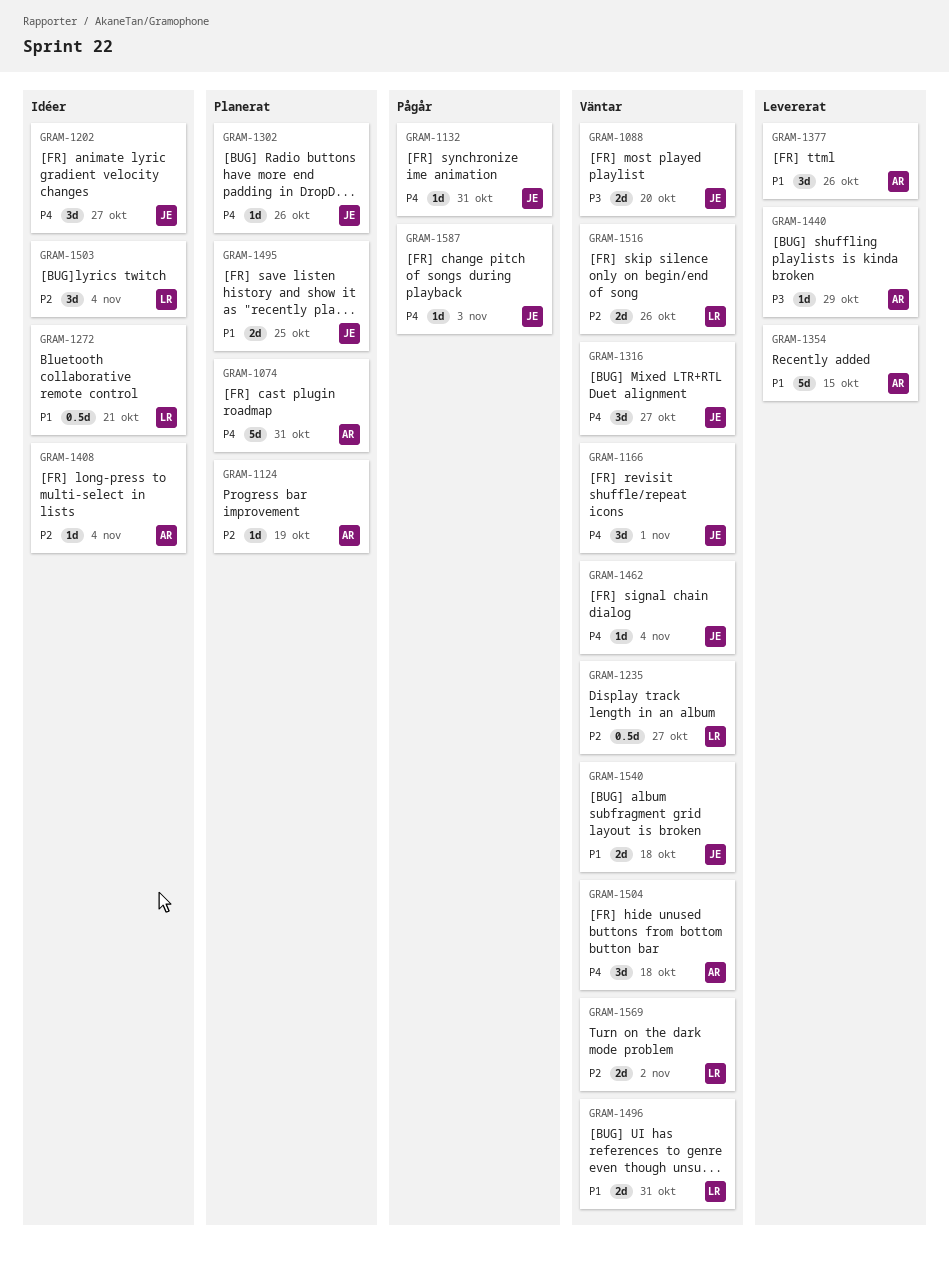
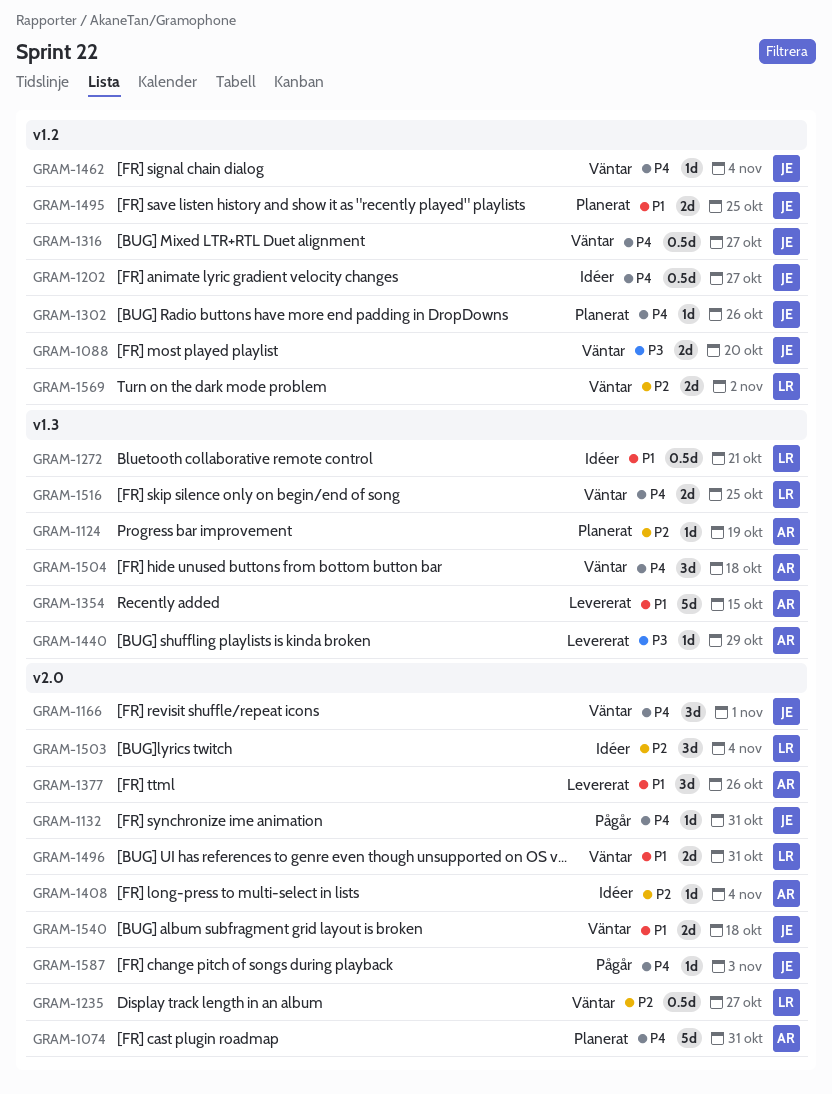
GRAM-1202, estimate: 3d -> 0.5d
GRAM-1316, estimate: 3d -> 0.5d
GRAM-1516, priority: P2 -> P4
GRAM-1516, due: Oct 26 -> Oct 25

